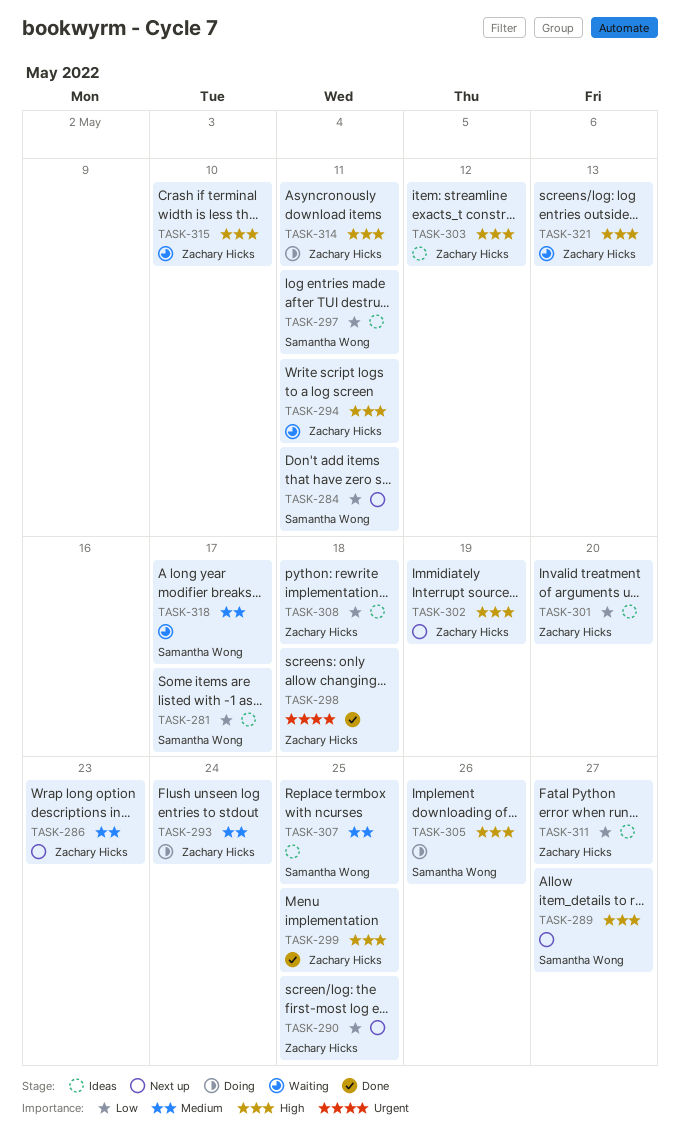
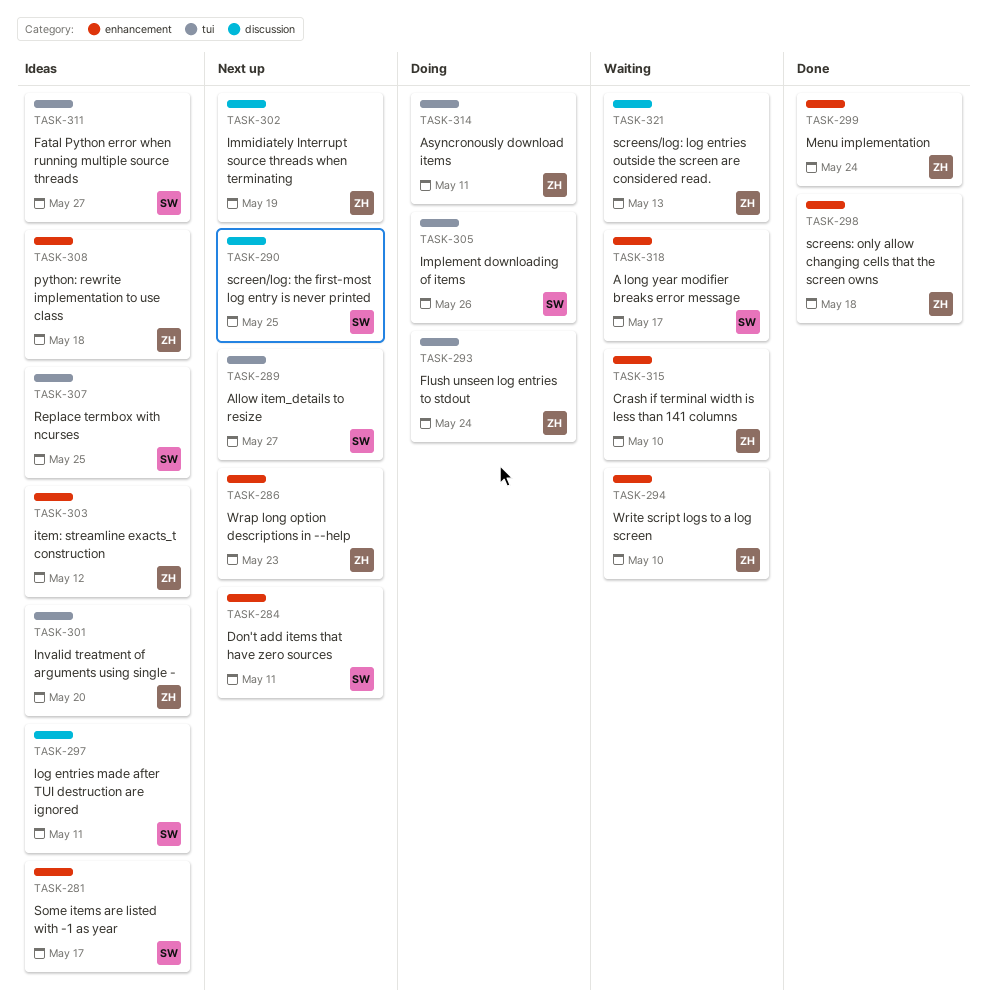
TASK-290, owner: Zachary Hicks -> Samantha Wong
TASK-294, due: May 11 -> May 10
TASK-299, due: May 25 -> May 24
TASK-311, owner: Zachary Hicks -> Samantha Wong

